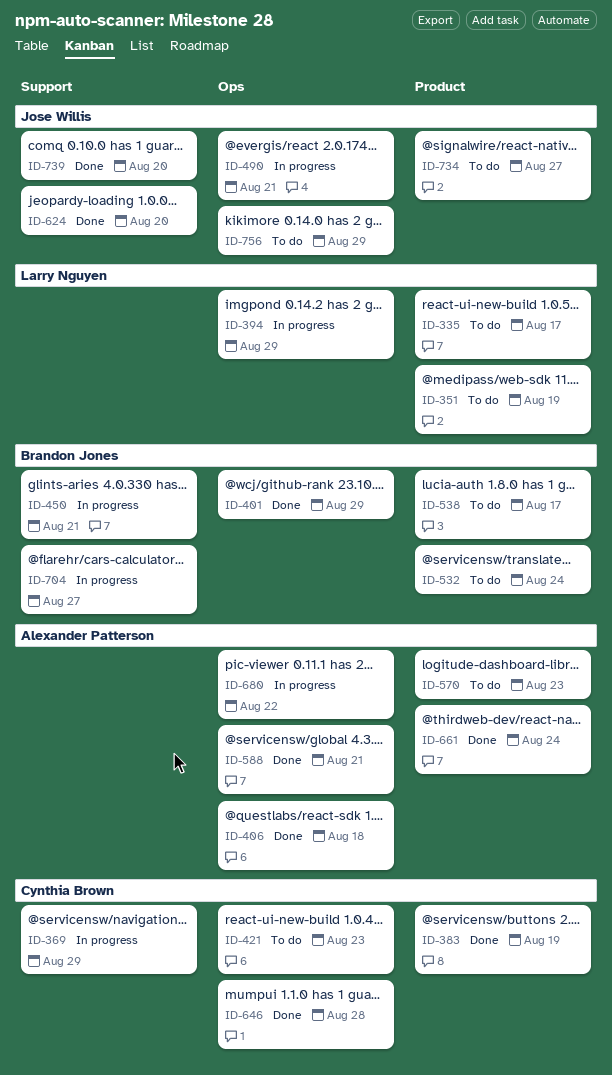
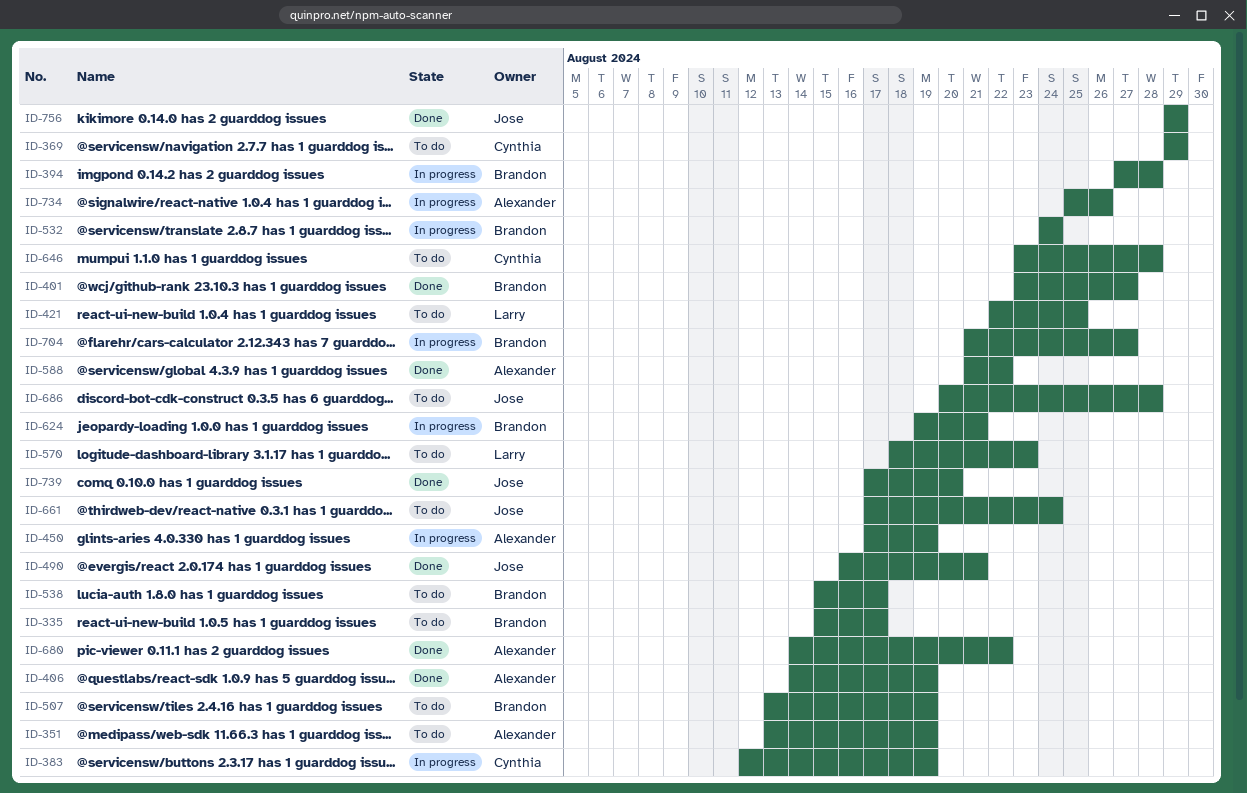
ID-335, owner: Larry Nguyen -> Brandon Jones
ID-351, owner: Larry Nguyen -> Alexander Patterson
ID-369, status: In progress -> To do
ID-383, status: Done -> In progress
ID-394, owner: Larry Nguyen -> Brandon Jones
ID-394, due: Aug 29 -> Aug 28
ID-401, due: Aug 29 -> Aug 27
ID-406, due: Aug 18 -> Aug 19
ID-421, owner: Cynthia Brown -> Larry Nguyen
ID-421, due: Aug 23 -> Aug 25
ID-450, owner: Brandon Jones -> Alexander Patterson
ID-450, due: Aug 21 -> Aug 19
ID-490, status: In progress -> Done
ID-507: none -> present
ID-532, status: To do -> In progress
ID-570, owner: Alexander Patterson -> Larry Nguyen
ID-588, due: Aug 21 -> Aug 22
ID-624, status: Done -> In progress
ID-624, owner: Jose Willis -> Brandon Jones
ID-624, due: Aug 20 -> Aug 21
ID-646, status: Done -> To do
ID-661, status: Done -> To do
ID-661, owner: Alexander Patterson -> Jose Willis
ID-680, status: In progress -> Done
ID-686: none -> present
ID-734, status: To do -> In progress
ID-734, owner: Jose Willis -> Alexander Patterson
ID-734, due: Aug 27 -> Aug 26
ID-756, status: To do -> Done

